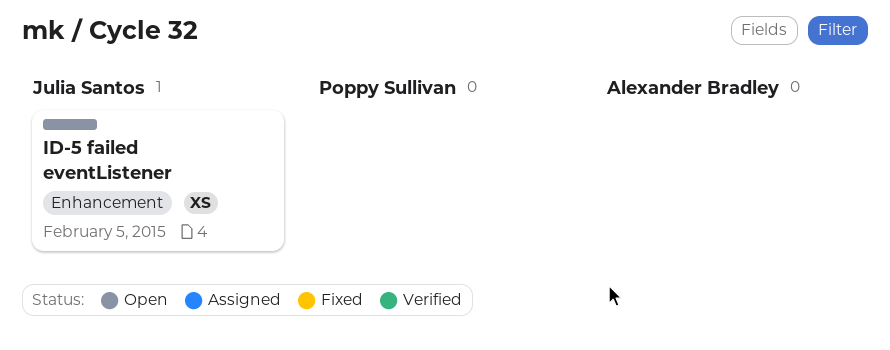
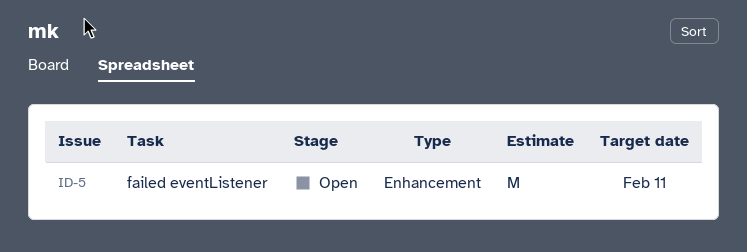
ID-5, estimate: XS -> M
ID-5, due: Feb 5 -> Feb 11

